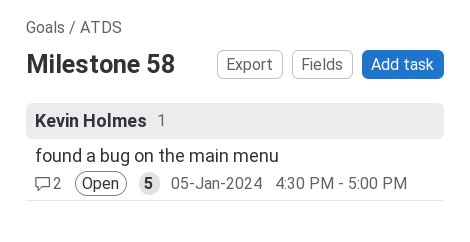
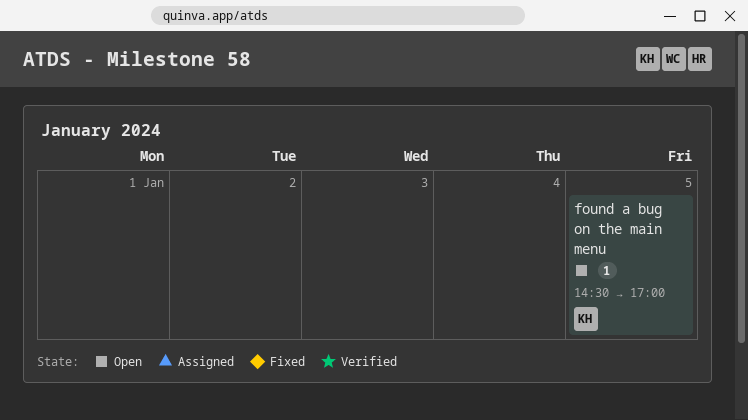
found a bug on the main menu, estimate: 5 -> 1
found a bug on the main menu, begins: 16:30 -> 14:30

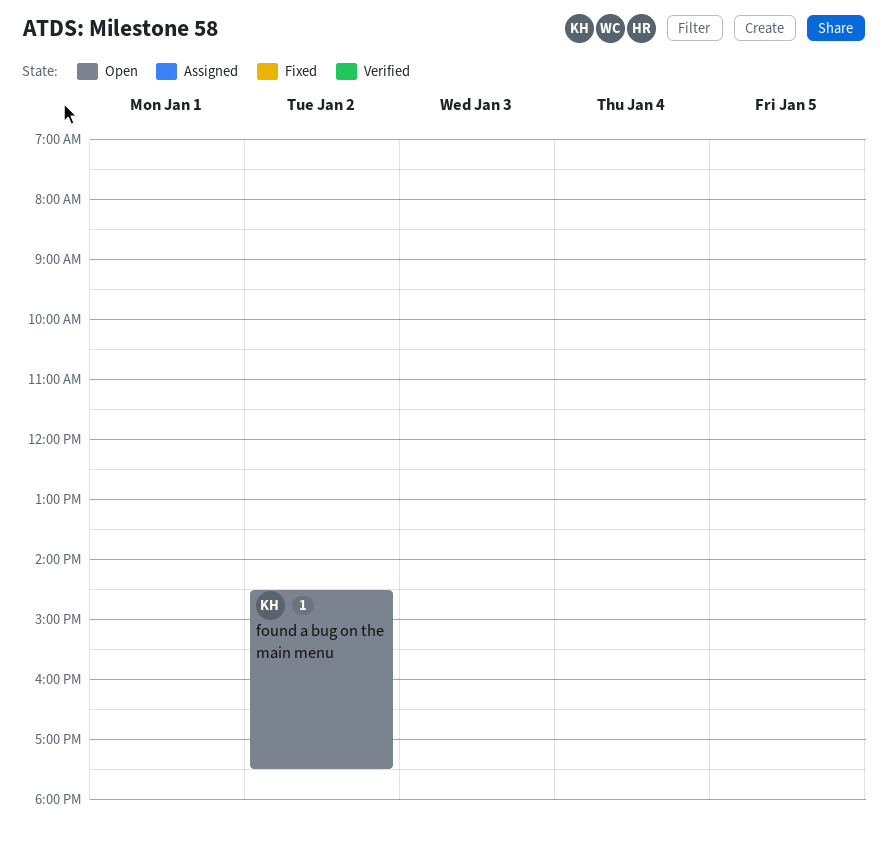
found a bug on the main menu, day: Jan 5 -> Jan 2
found a bug on the main menu, ends: 17:00 -> 17:30

